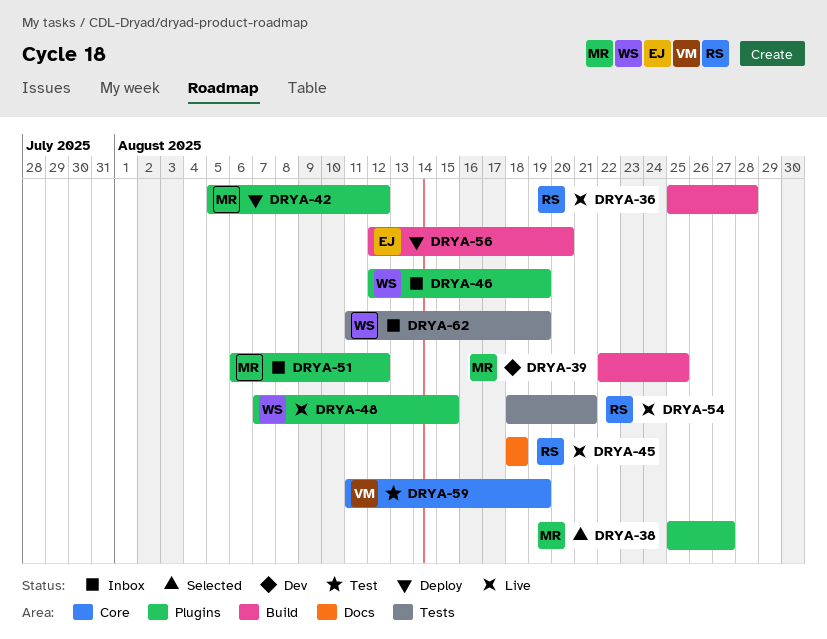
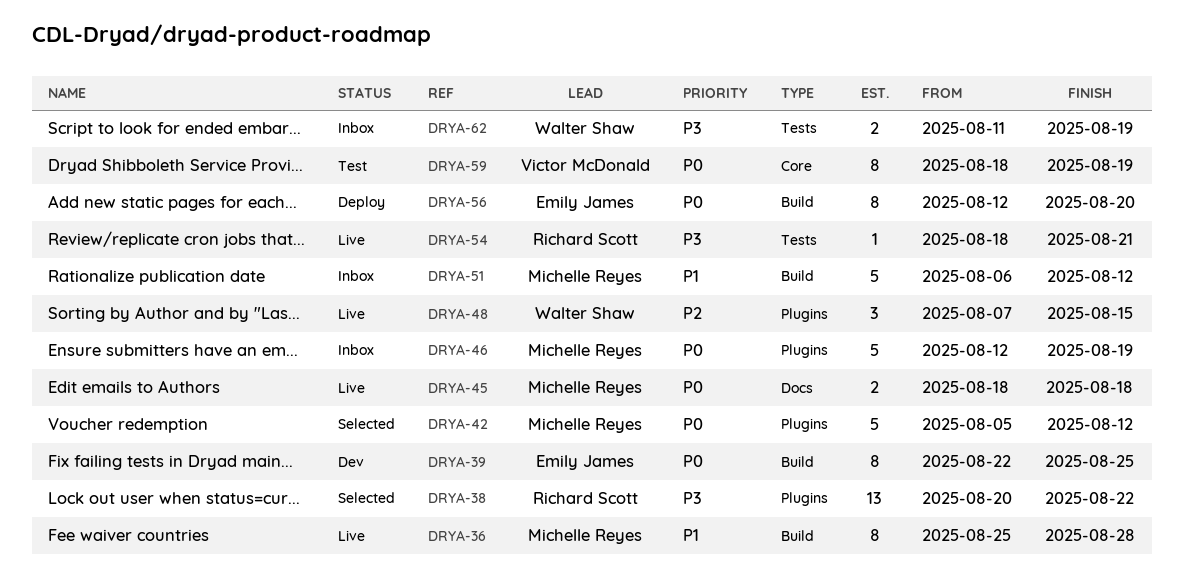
DRYA-36, owner: Richard Scott -> Michelle Reyes
DRYA-38, owner: Michelle Reyes -> Richard Scott
DRYA-38, start: Aug 25 -> Aug 20
DRYA-38, due: Aug 27 -> Aug 22
DRYA-39, owner: Michelle Reyes -> Emily James
DRYA-42, status: Deploy -> Selected
DRYA-45, owner: Richard Scott -> Michelle Reyes
DRYA-46, owner: Walter Shaw -> Michelle Reyes
DRYA-51, label: Plugins -> Build
DRYA-59, start: Aug 11 -> Aug 18

